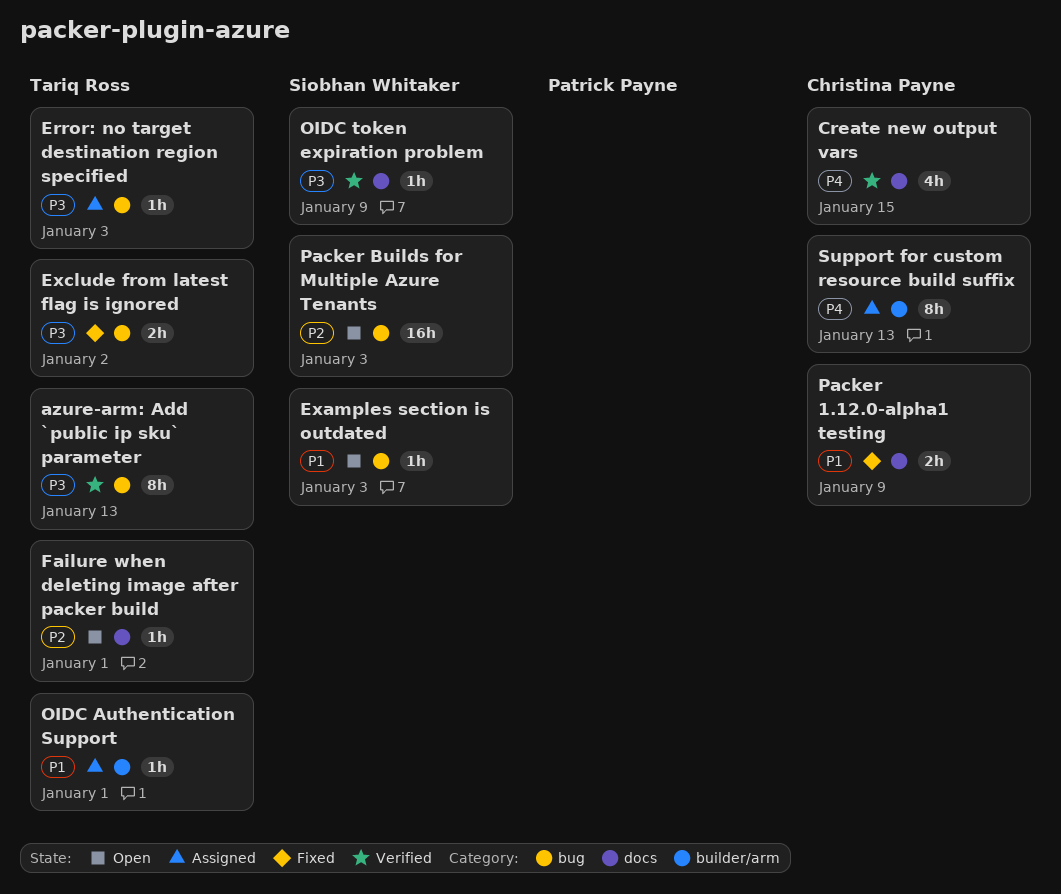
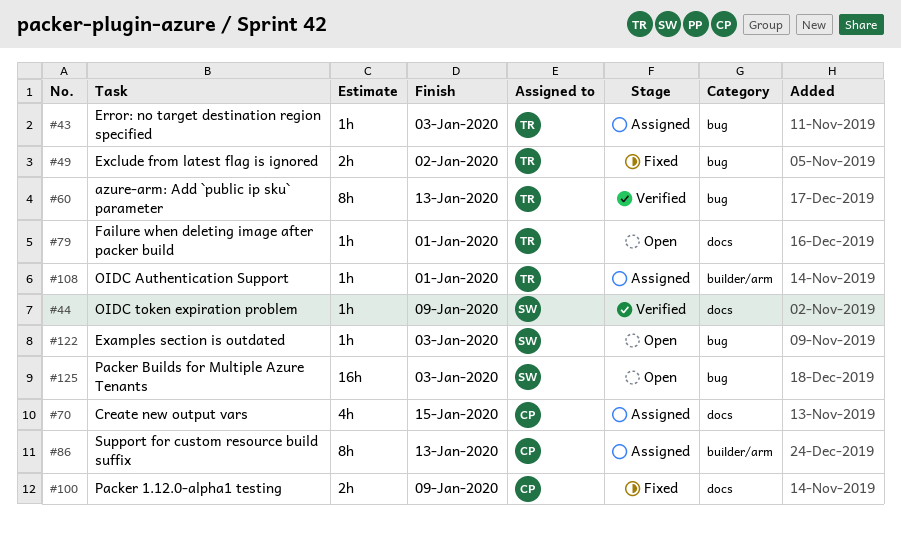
Create new output vars, status: Verified -> Assigned

